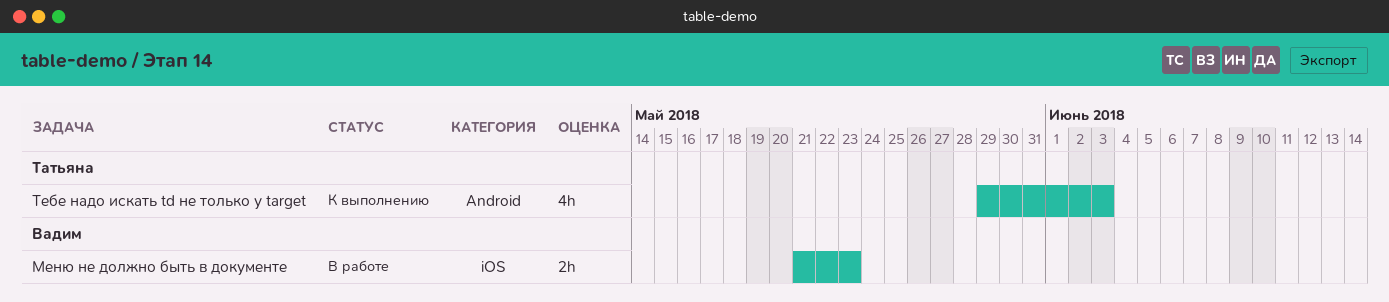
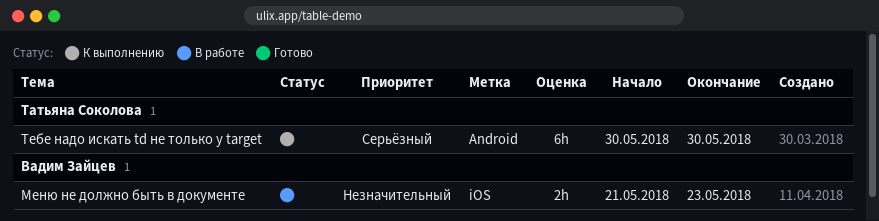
Тебе надо искать td не только у target, estimate: 4h -> 6h
Тебе надо искать td не только у target, start: May 29 -> May 30
Тебе надо искать td не только у target, due: Jun 3 -> May 30

